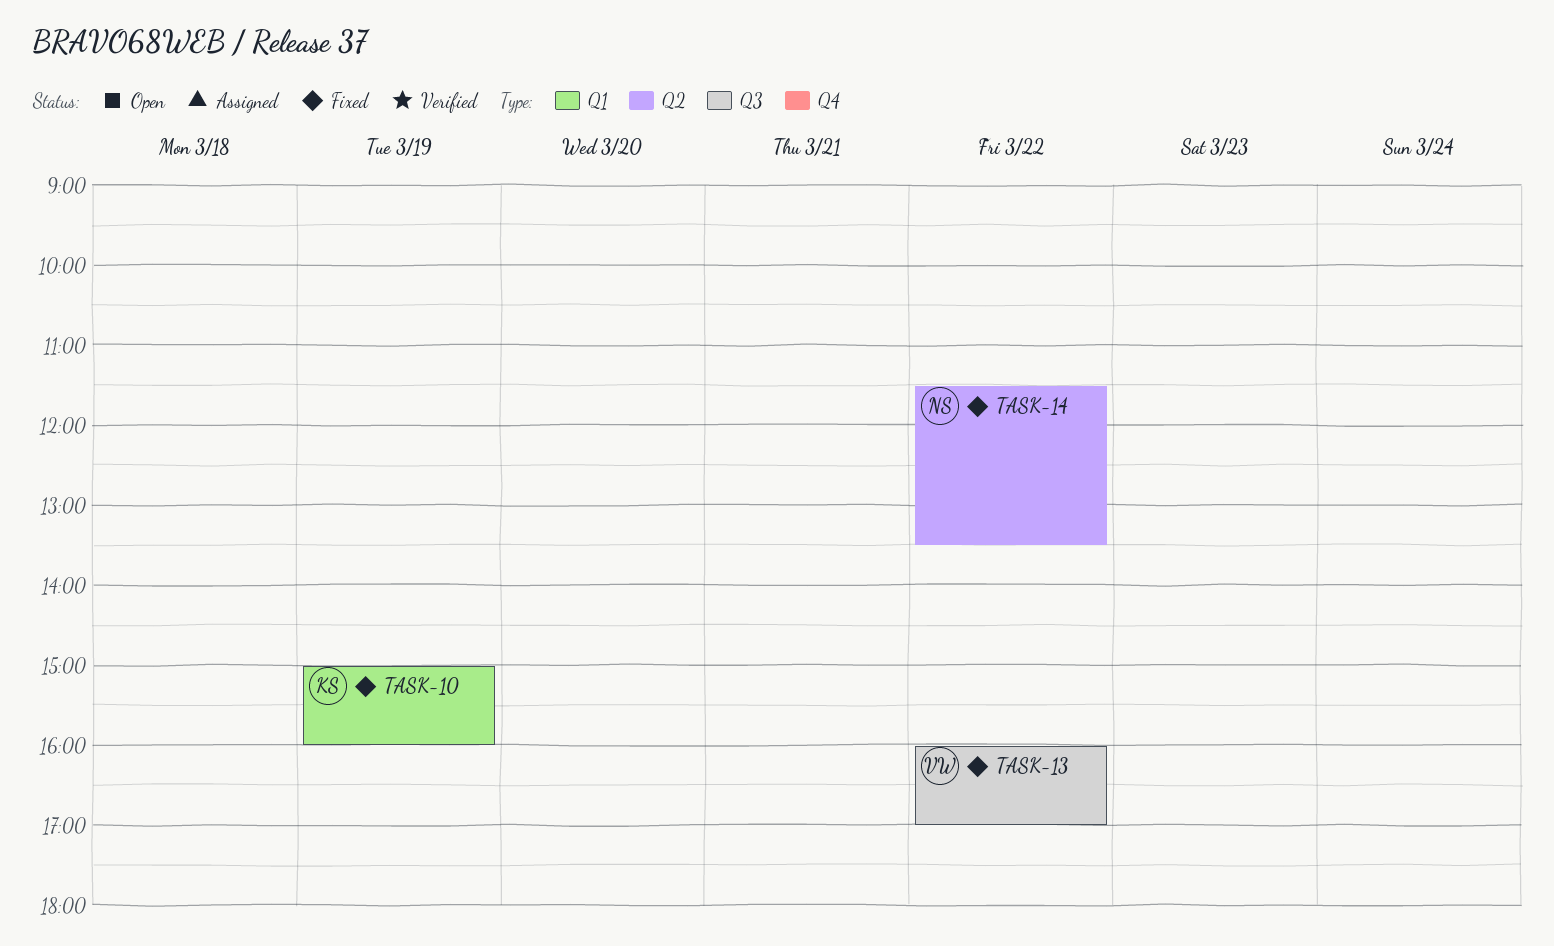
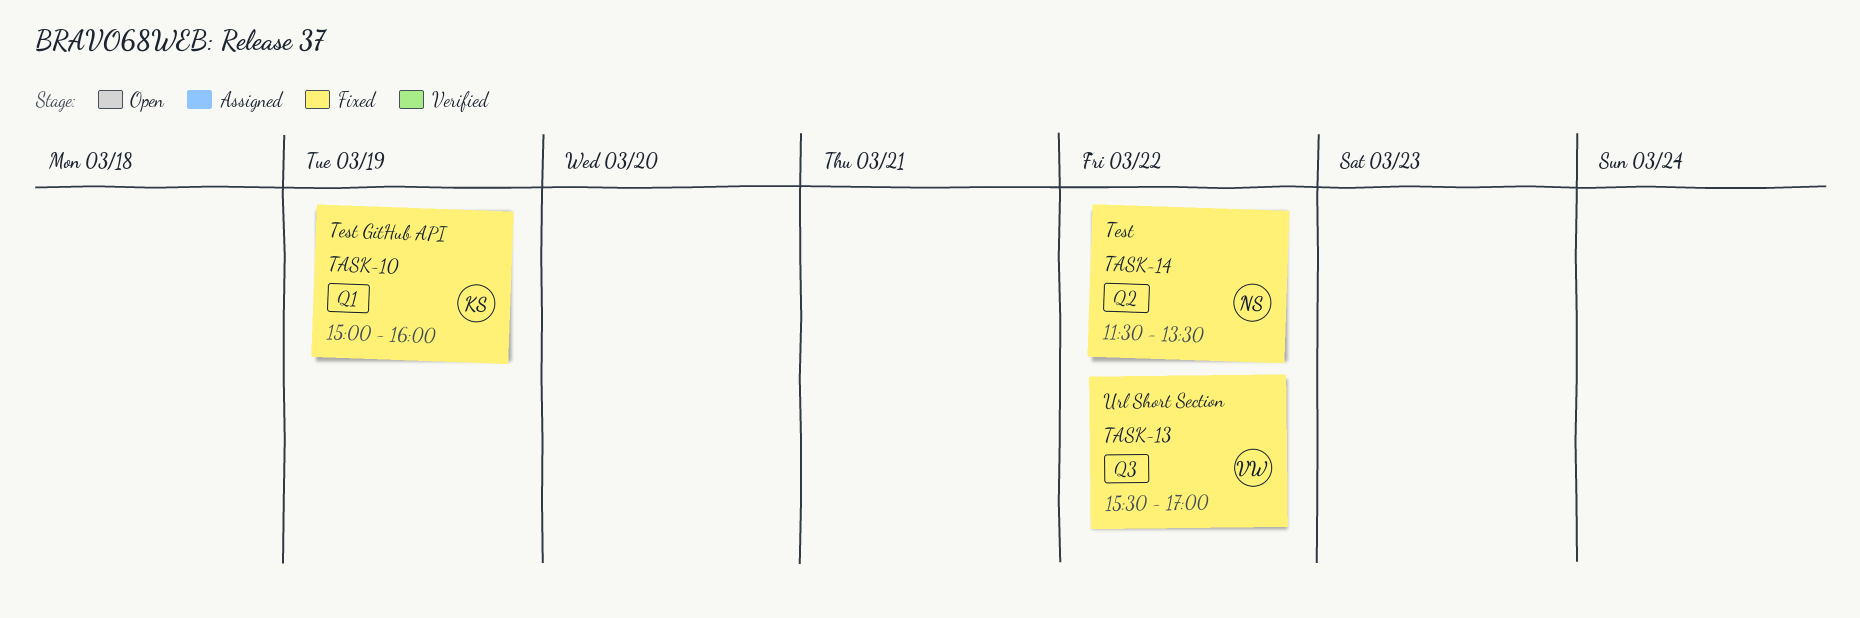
TASK-13, begins: 16:00 -> 15:30

